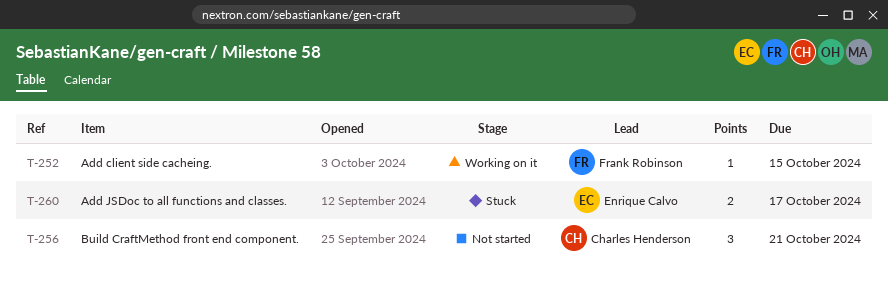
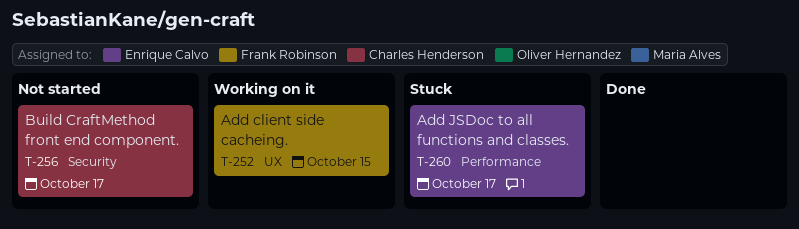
T-256, due: Oct 21 -> Oct 17

